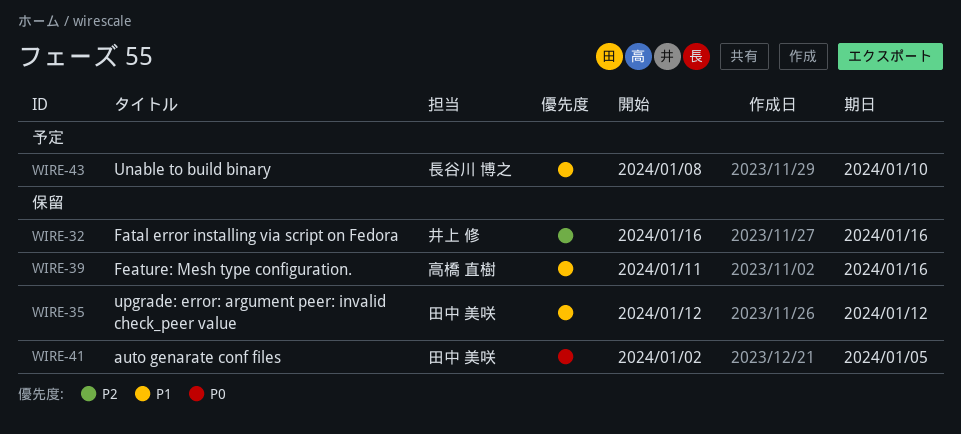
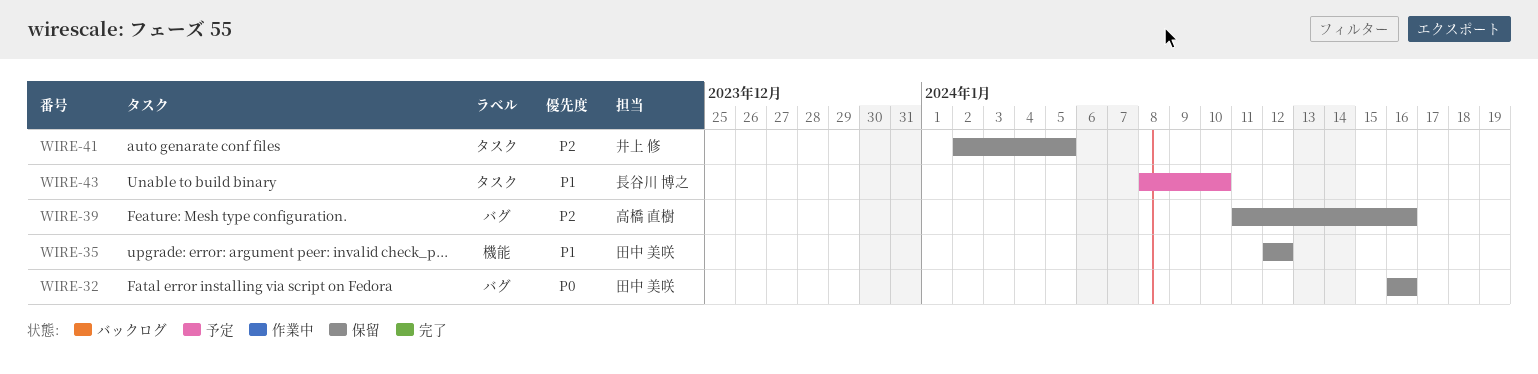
WIRE-32, owner: 井上 修 -> 田中 美咲
WIRE-32, priority: P2 -> P0
WIRE-39, priority: P1 -> P2
WIRE-41, owner: 田中 美咲 -> 井上 修
WIRE-41, priority: P0 -> P2

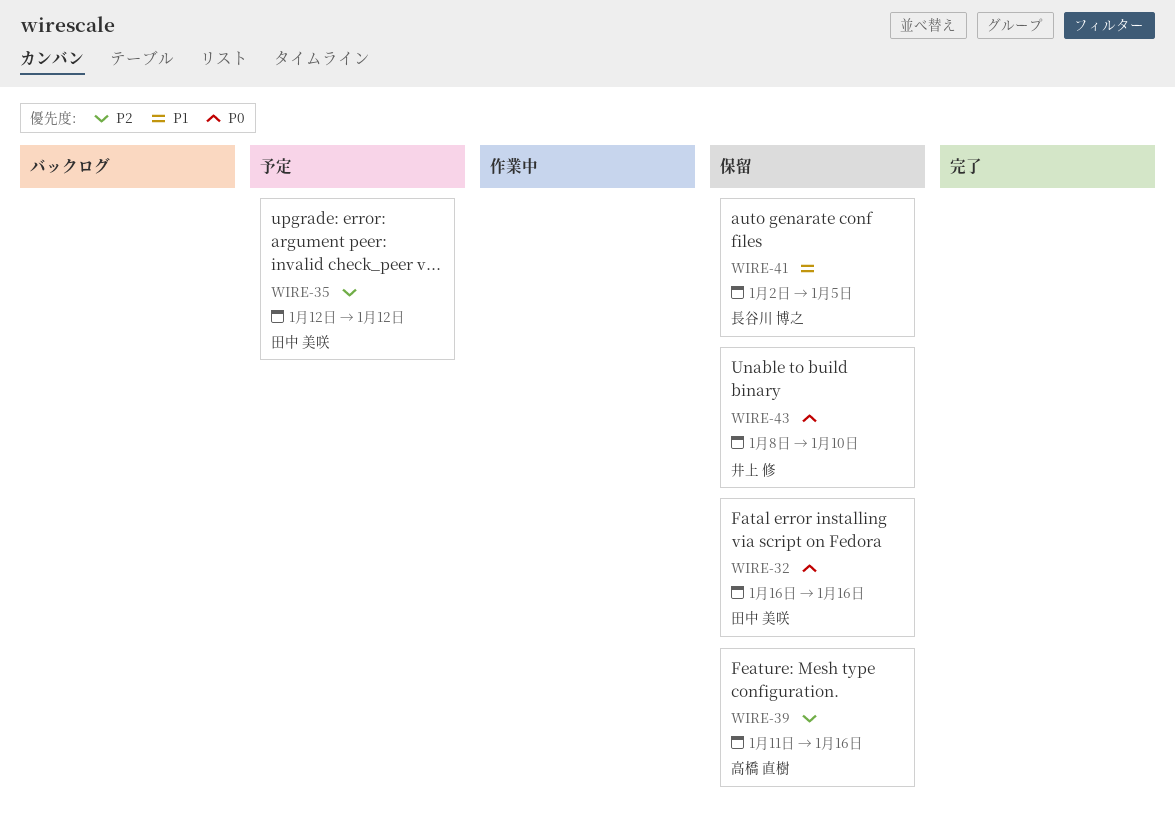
WIRE-35, status: 保留 -> 予定
WIRE-35, priority: P1 -> P2
WIRE-41, owner: 井上 修 -> 長谷川 博之
WIRE-41, priority: P2 -> P1
WIRE-43, status: 予定 -> 保留
WIRE-43, owner: 長谷川 博之 -> 井上 修
WIRE-43, priority: P1 -> P0

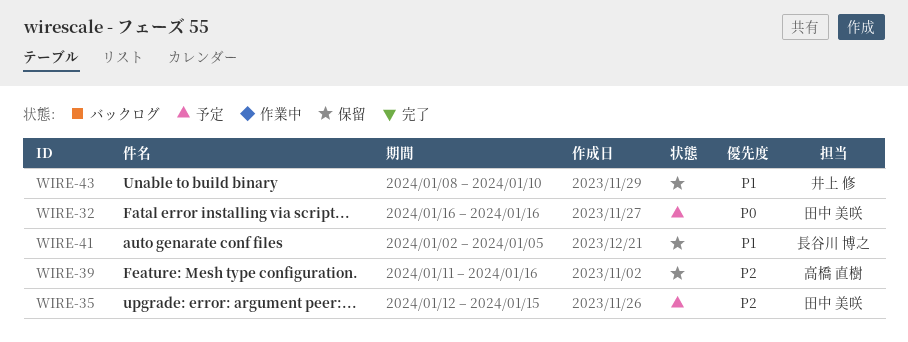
WIRE-32, status: 保留 -> 予定
WIRE-35, due: Jan 12 -> Jan 15
WIRE-43, priority: P0 -> P1

